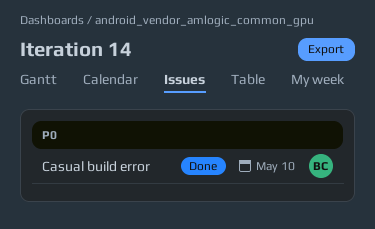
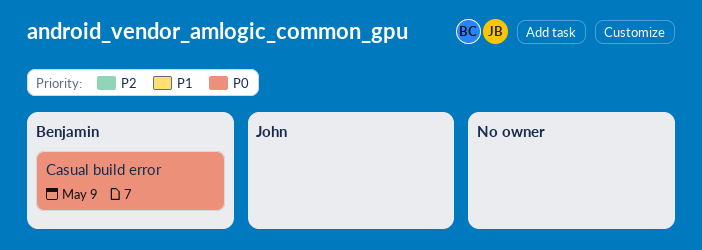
Casual build error, due: May 10 -> May 9

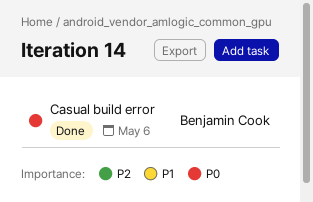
Casual build error, due: May 9 -> May 6

